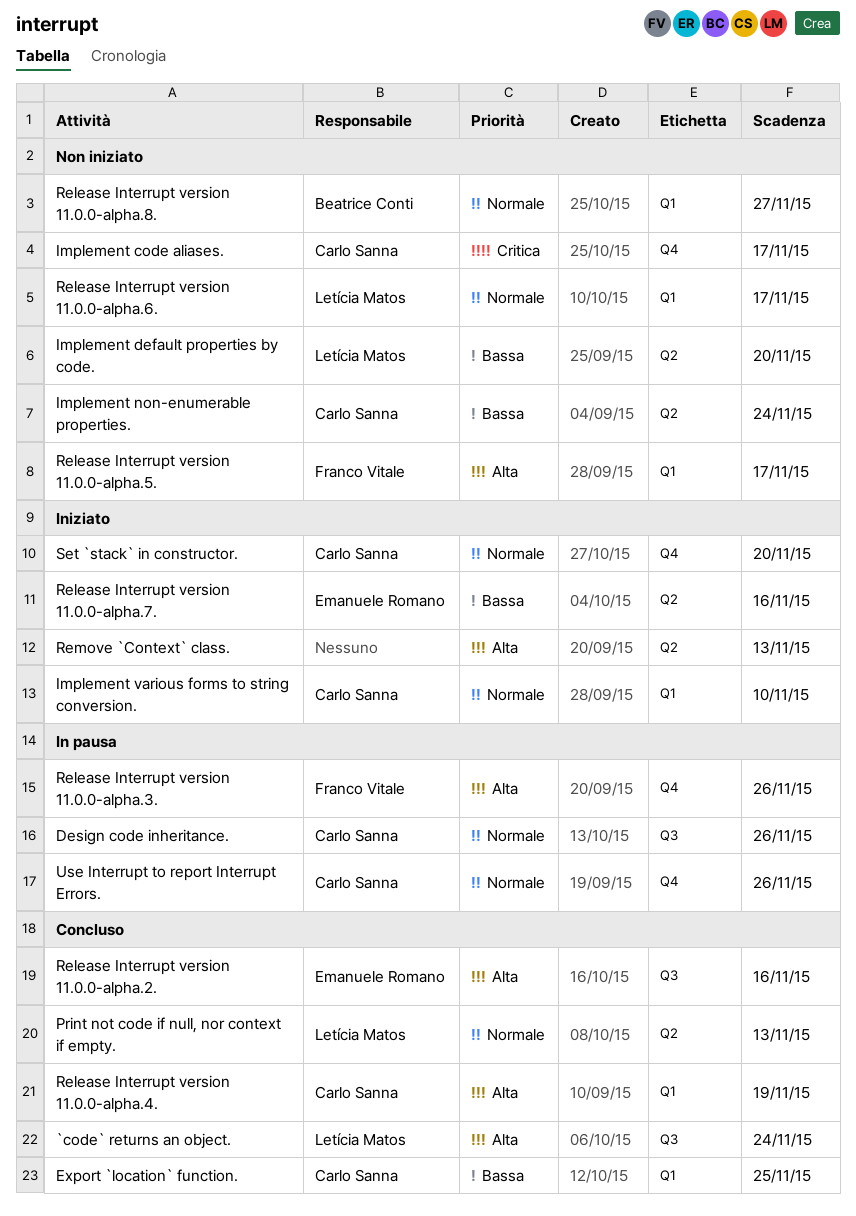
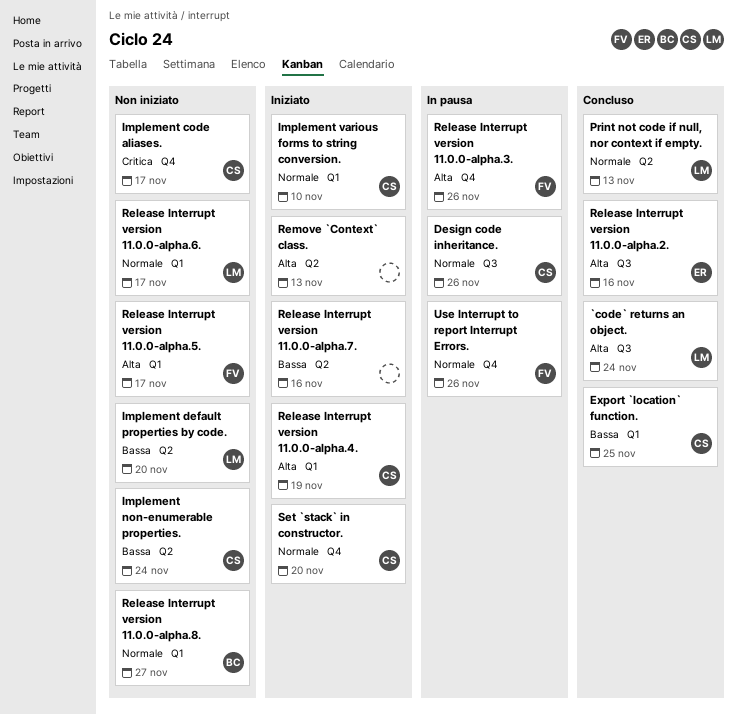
Release Interrupt version 11.0.0-alpha.4., status: Concluso -> Iniziato
Release Interrupt version 11.0.0-alpha.7., owner: Emanuele Romano -> none
Use Interrupt to report Interrupt Errors., owner: Carlo Sanna -> Franco Vitale

